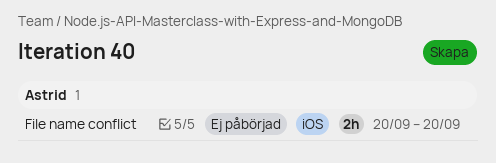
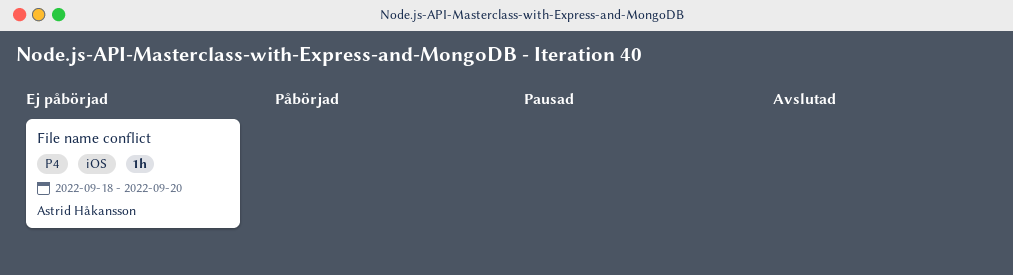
File name conflict, estimate: 2h -> 1h
File name conflict, start: Sep 20 -> Sep 18

